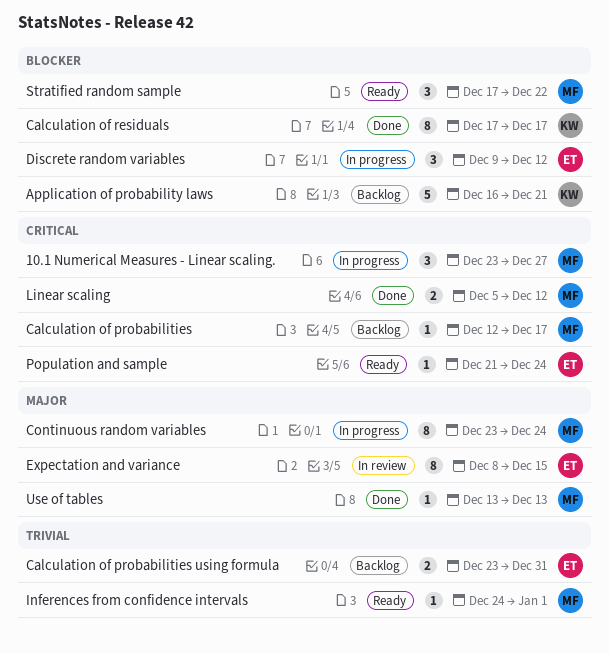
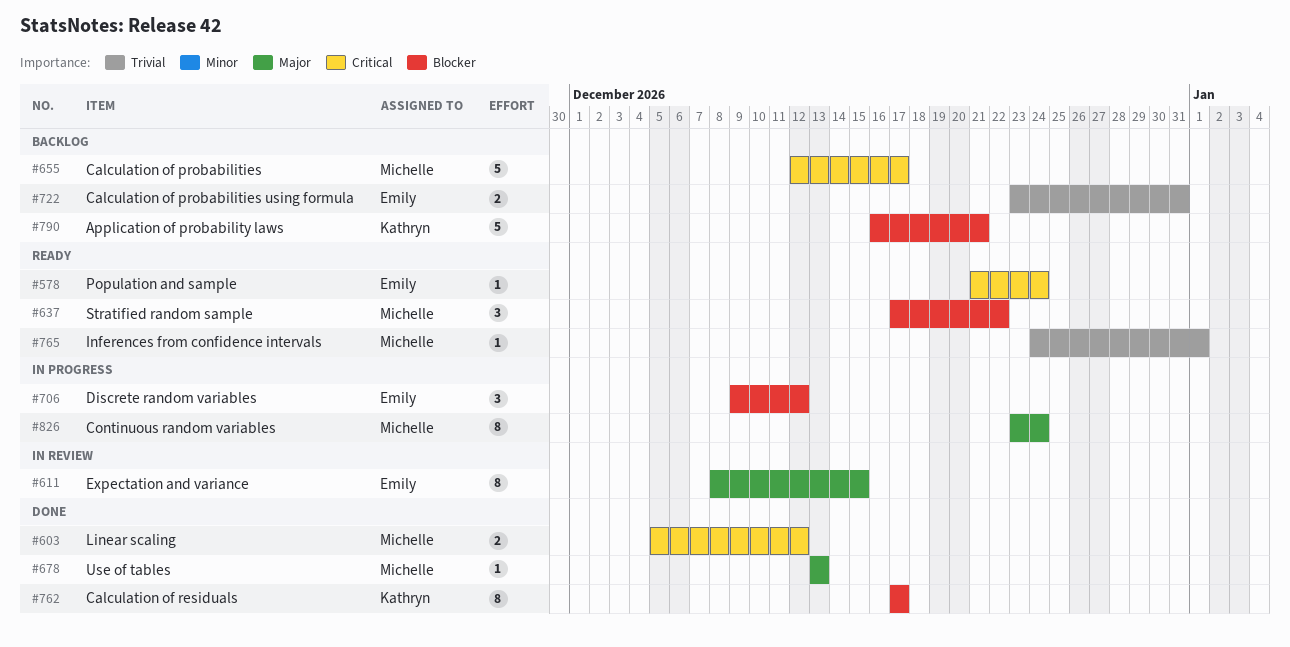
10.1 Numerical Measures - Linear scaling.: present -> none
Calculation of probabilities, estimate: 1 -> 5

